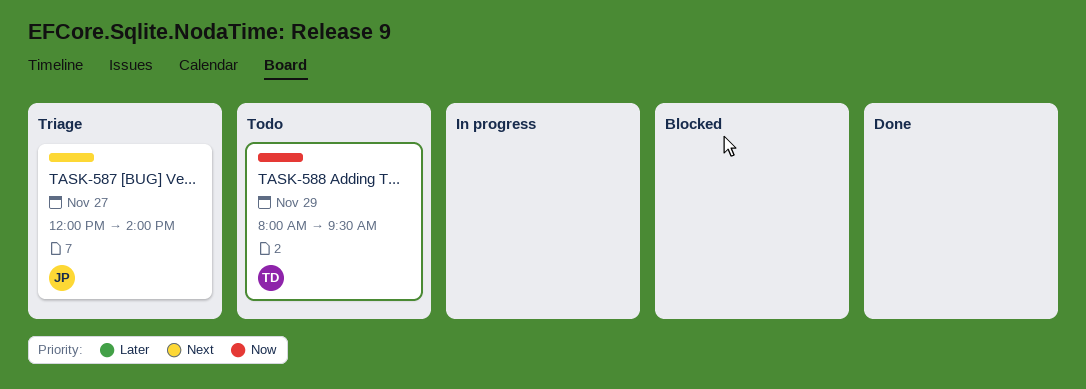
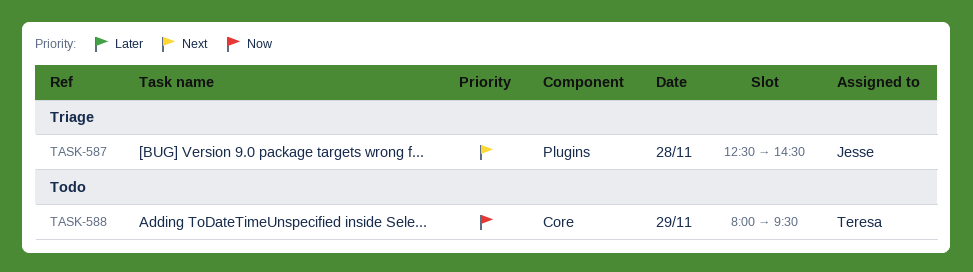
TASK-587, day: Nov 27 -> Nov 28
TASK-587, begins: 12:00 -> 12:30
TASK-587, ends: 14:00 -> 14:30

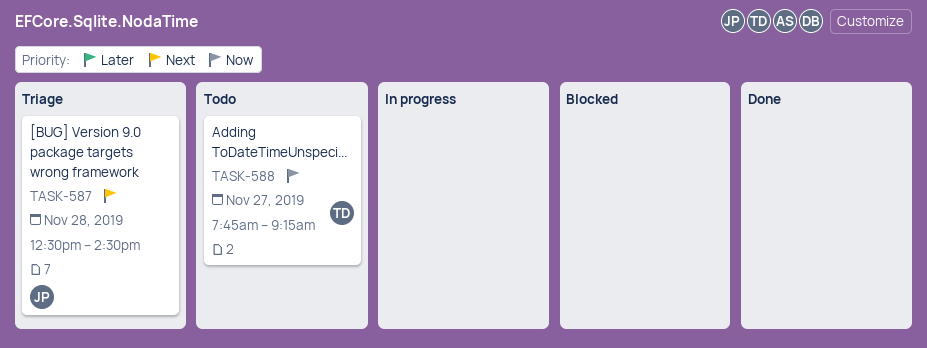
TASK-588, day: Nov 29 -> Nov 27
TASK-588, begins: 08:00 -> 07:45
TASK-588, ends: 09:30 -> 09:15

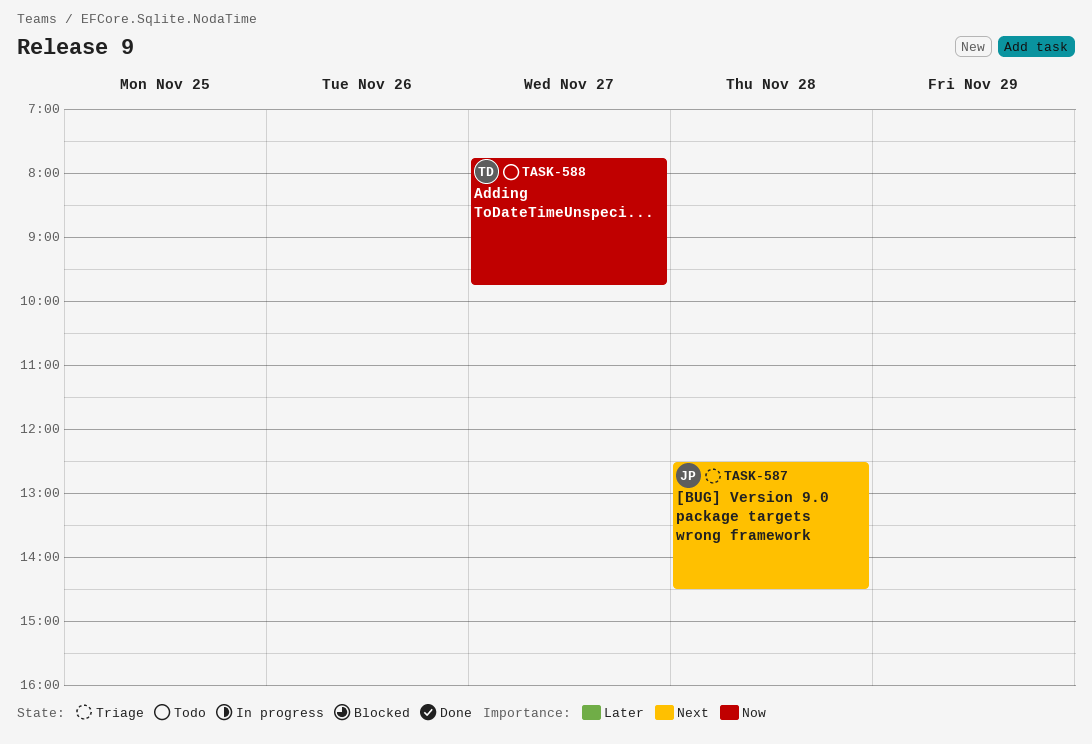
TASK-588, ends: 09:15 -> 09:45

